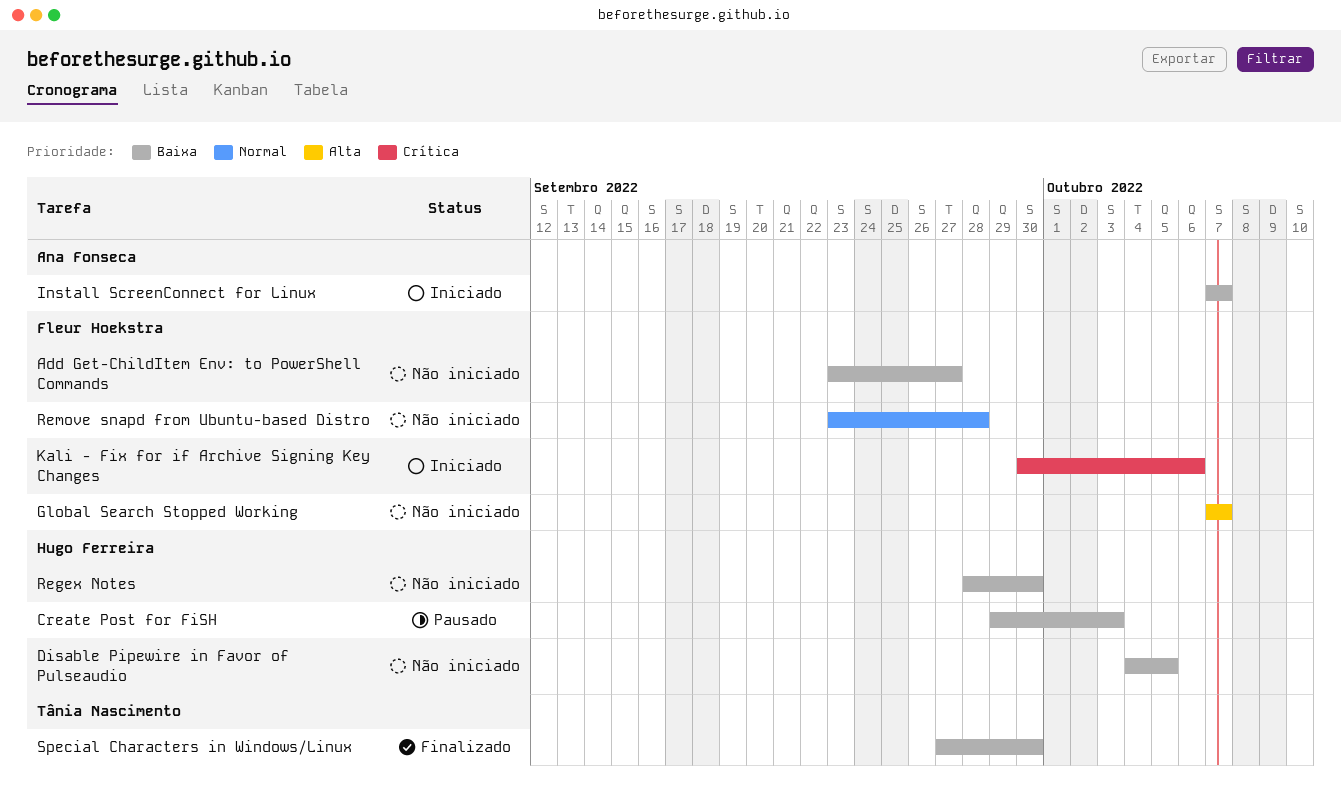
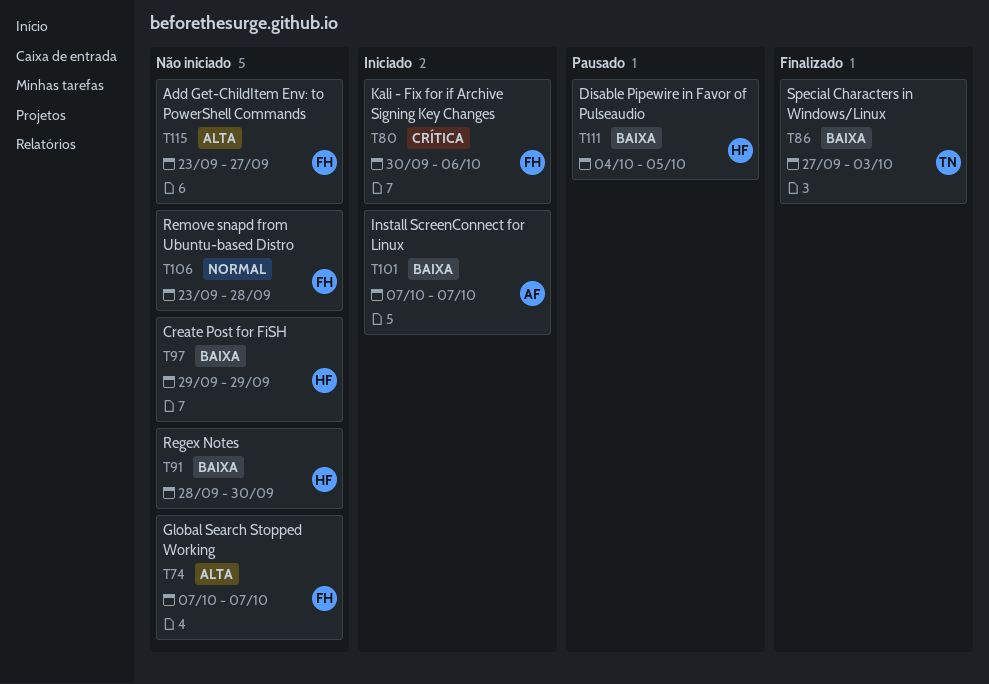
Add Get-ChildItem Env: to PowerShell Commands, priority: Baixa -> Alta
Create Post for FiSH, status: Pausado -> Não iniciado
Create Post for FiSH, due: Oct 3 -> Sep 29
Disable Pipewire in Favor of Pulseaudio, status: Não iniciado -> Pausado
Special Characters in Windows/Linux, due: Sep 30 -> Oct 3

